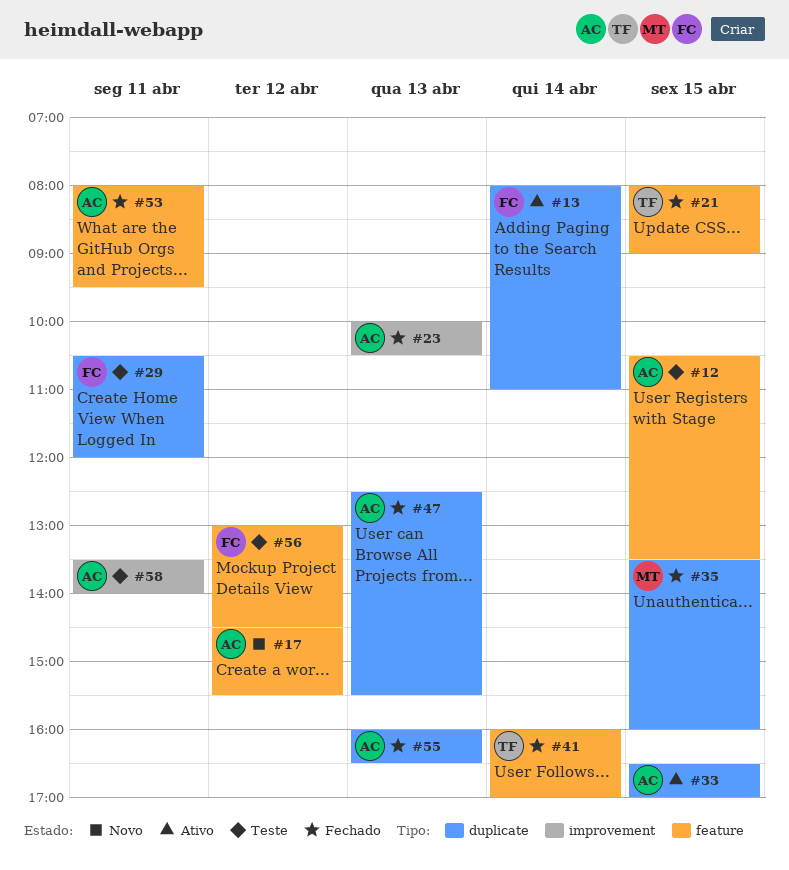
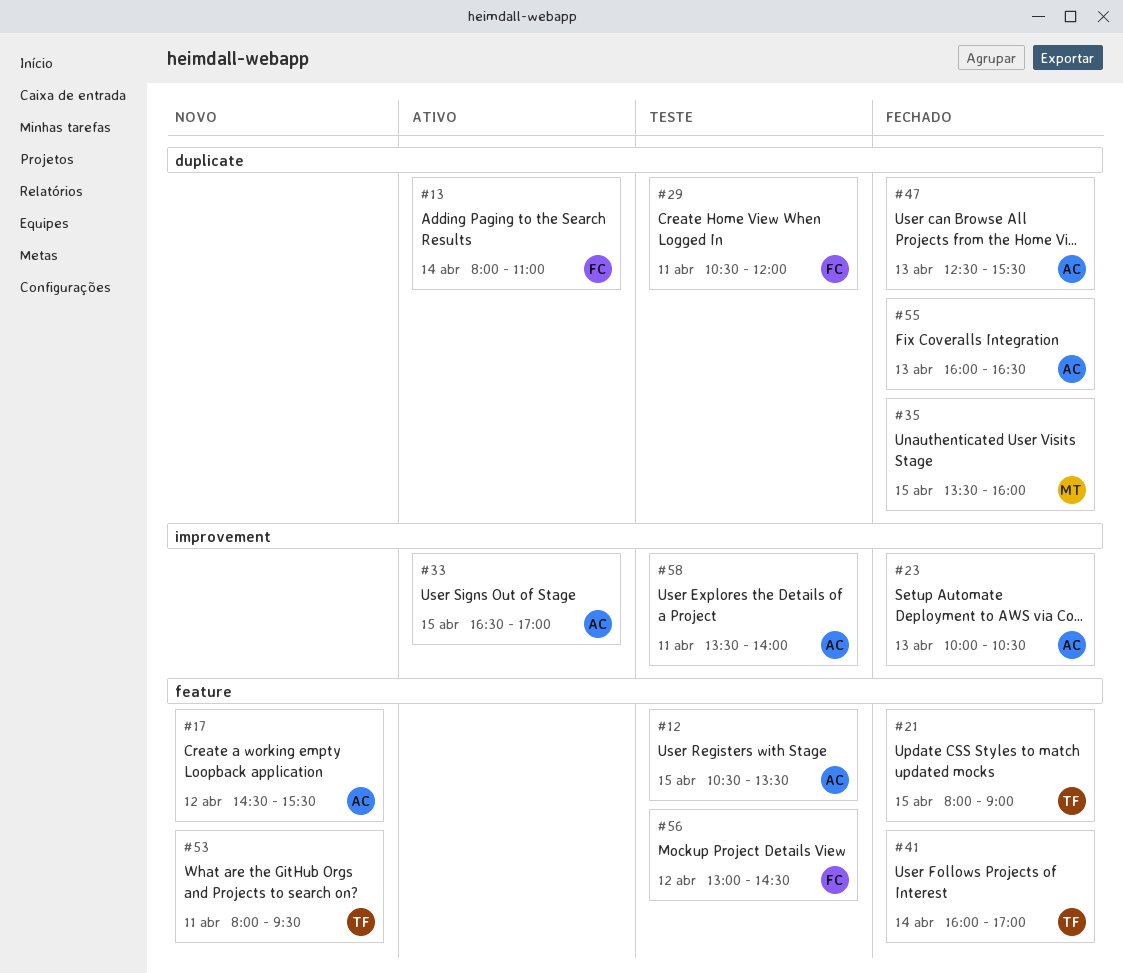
#33, label: duplicate -> improvement
#53, status: Fechado -> Novo
#53, owner: AC -> TF

